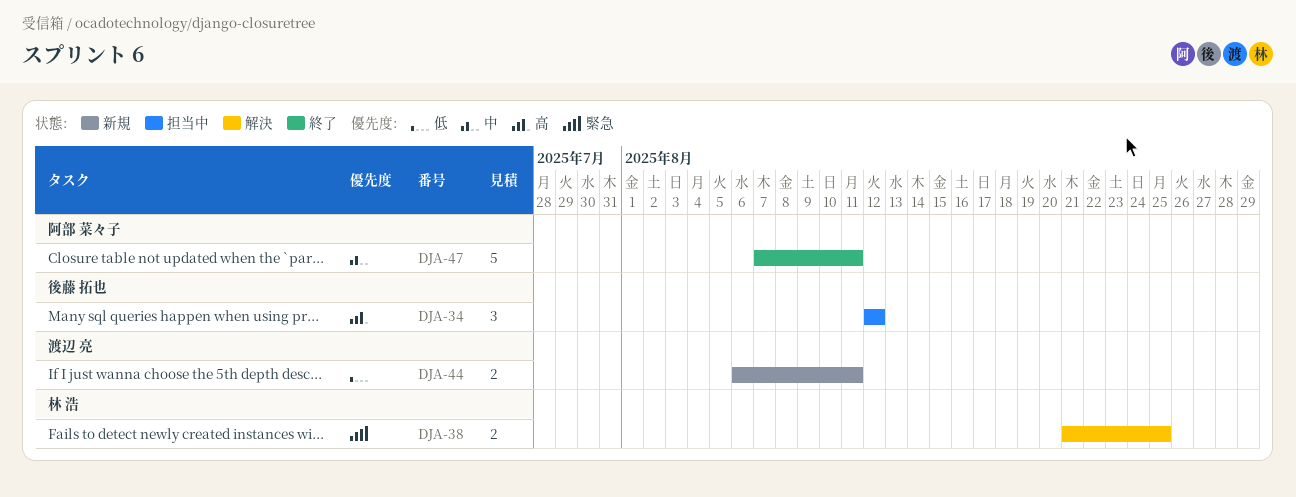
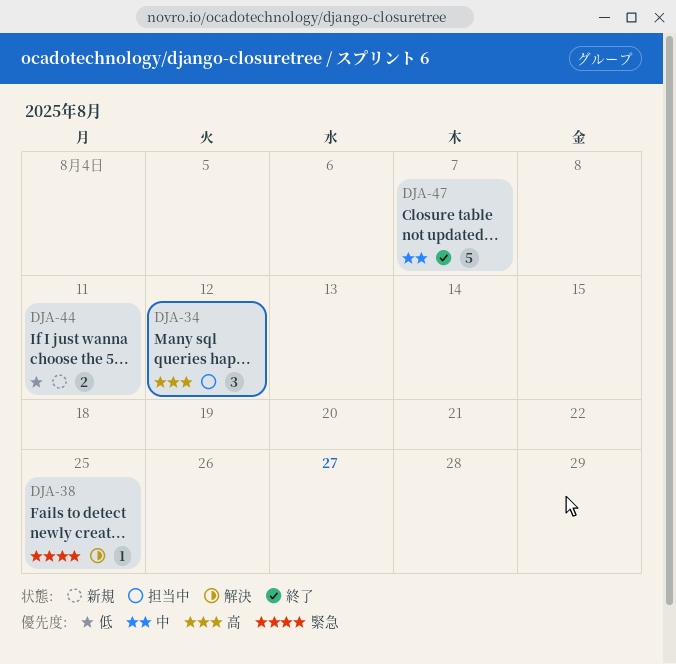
DJA-38, estimate: 2 -> 1
DJA-47, due: Aug 11 -> Aug 7

